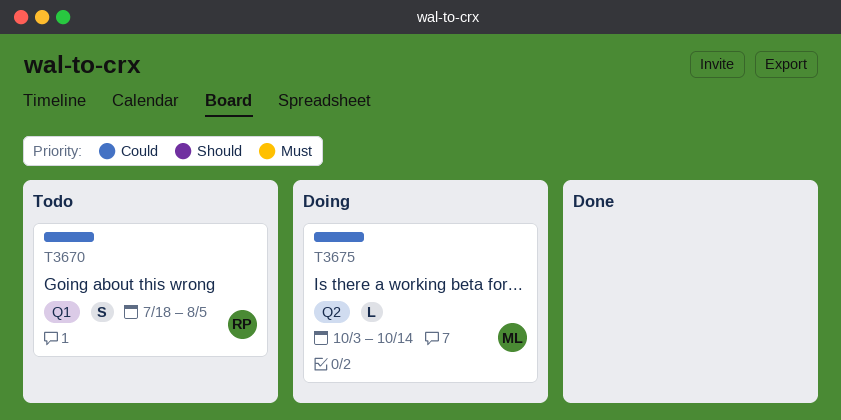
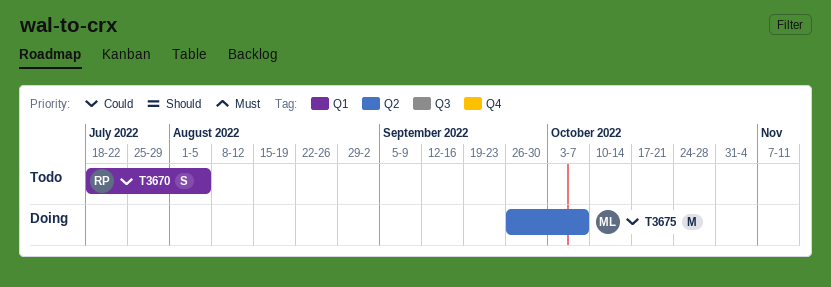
T3675, estimate: L -> M
T3675, start: Oct 3 -> Sep 26
T3675, due: Oct 14 -> Oct 7

